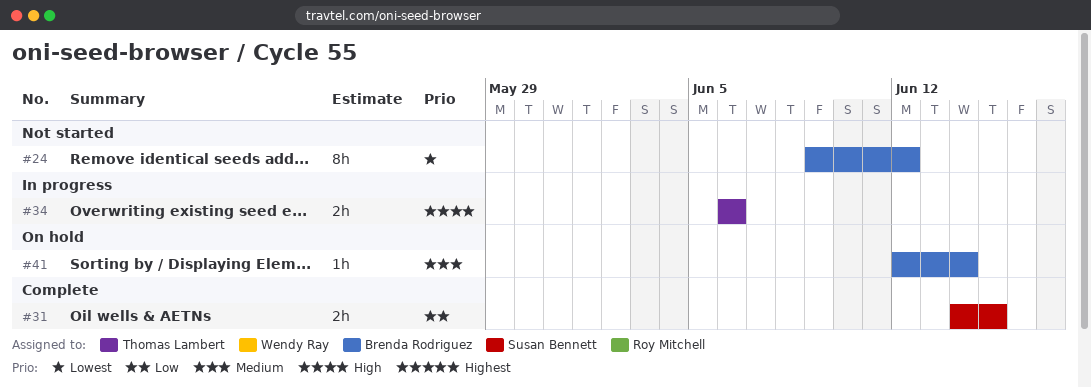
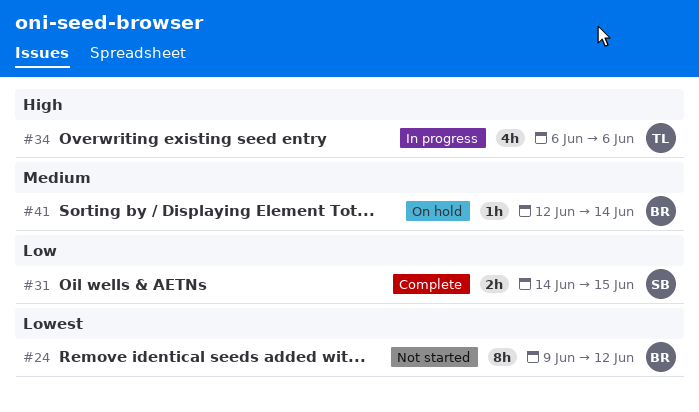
#34, estimate: 2h -> 4h

